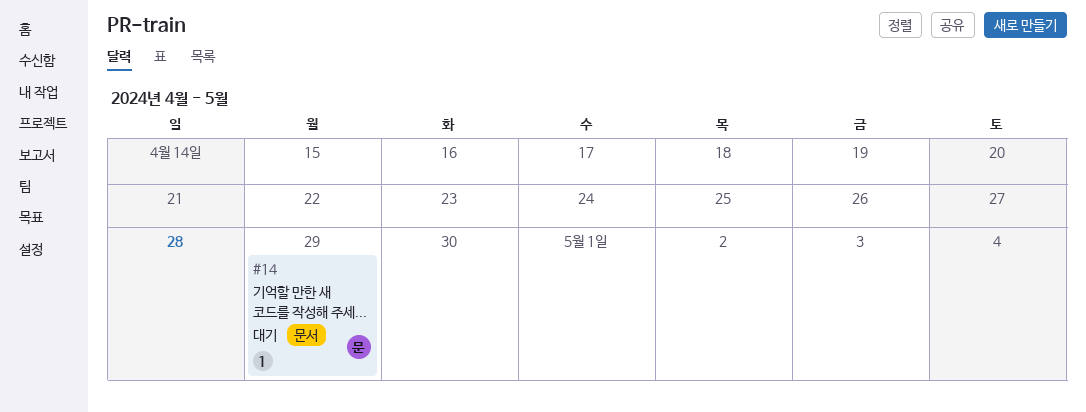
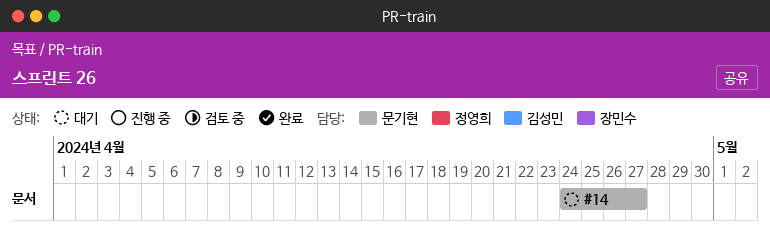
#14, due: Apr 29 -> Apr 27

